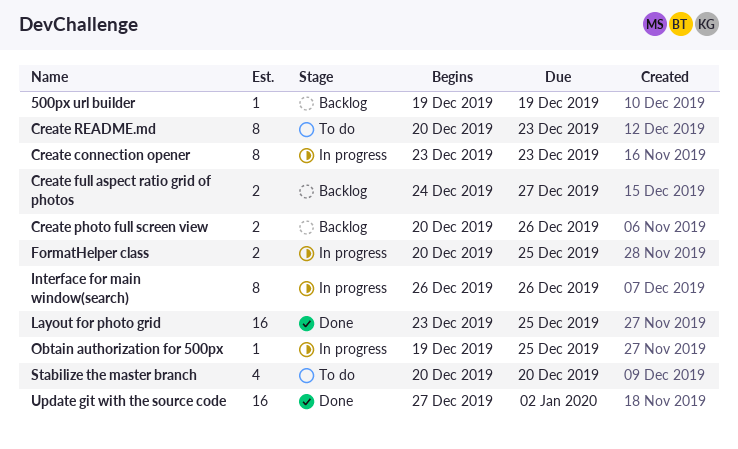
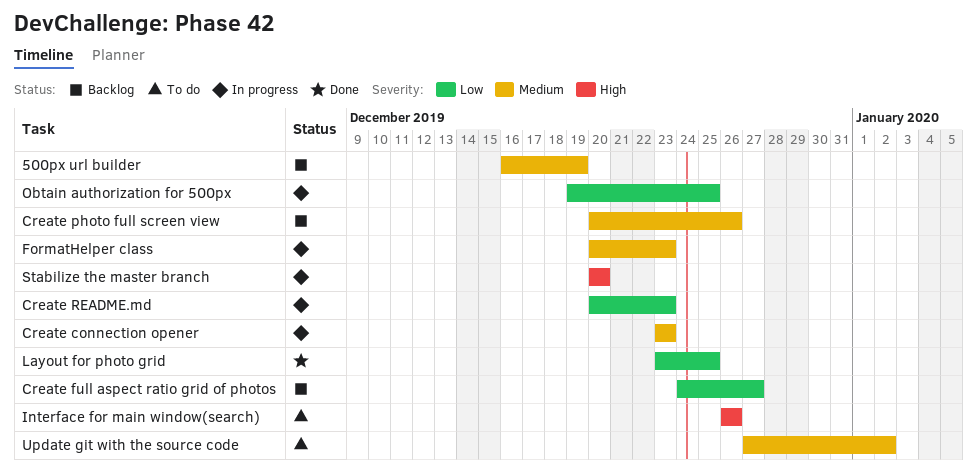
500px url builder, start: Dec 19 -> Dec 16
Create README.md, status: To do -> In progress
FormatHelper class, due: Dec 25 -> Dec 23
Interface for main window(search), status: In progress -> To do
Stabilize the master branch, status: To do -> In progress
Update git with the source code, status: Done -> To do

